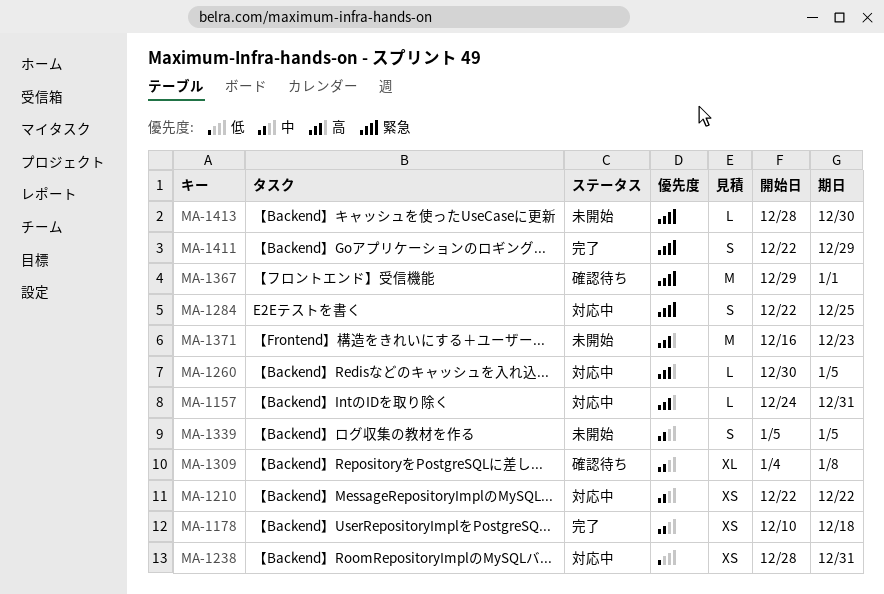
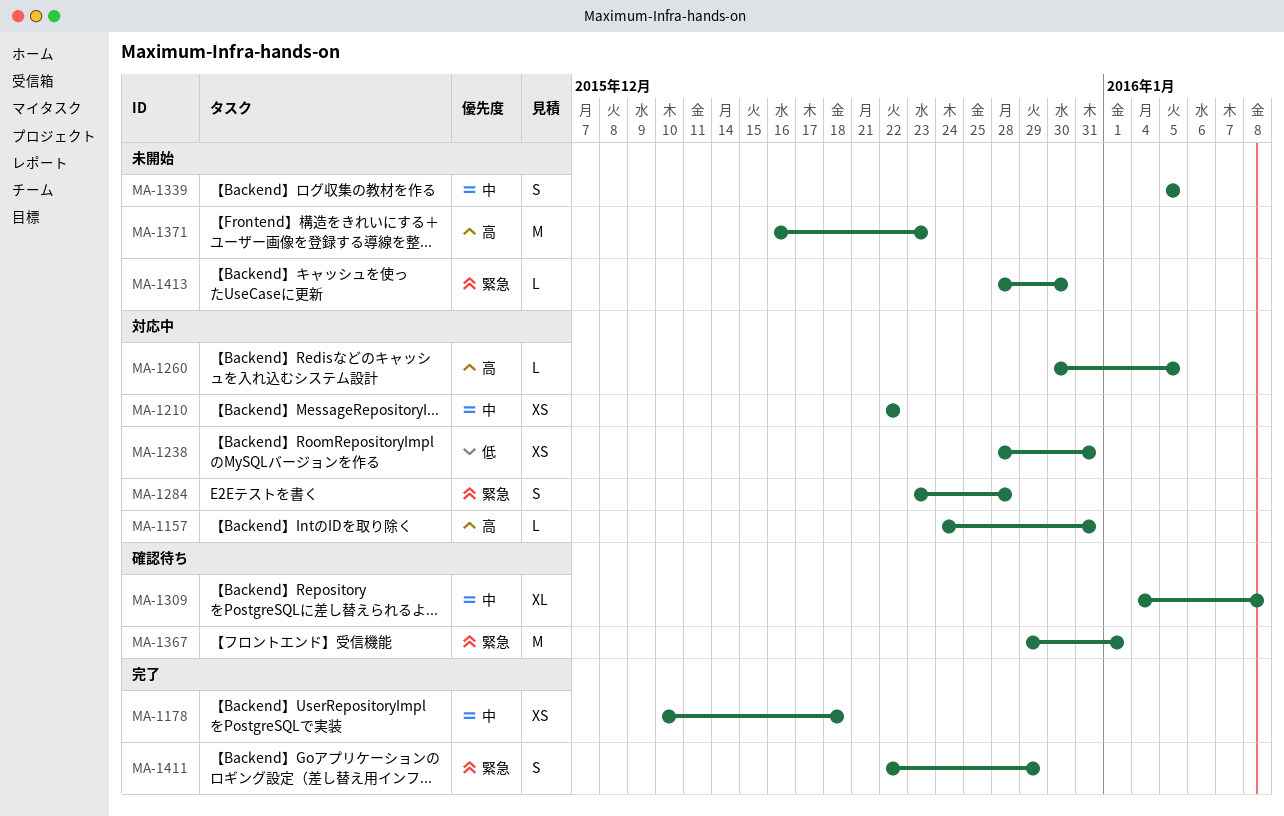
MA-1284, start: Dec 22 -> Dec 23
MA-1284, due: Dec 25 -> Dec 28

